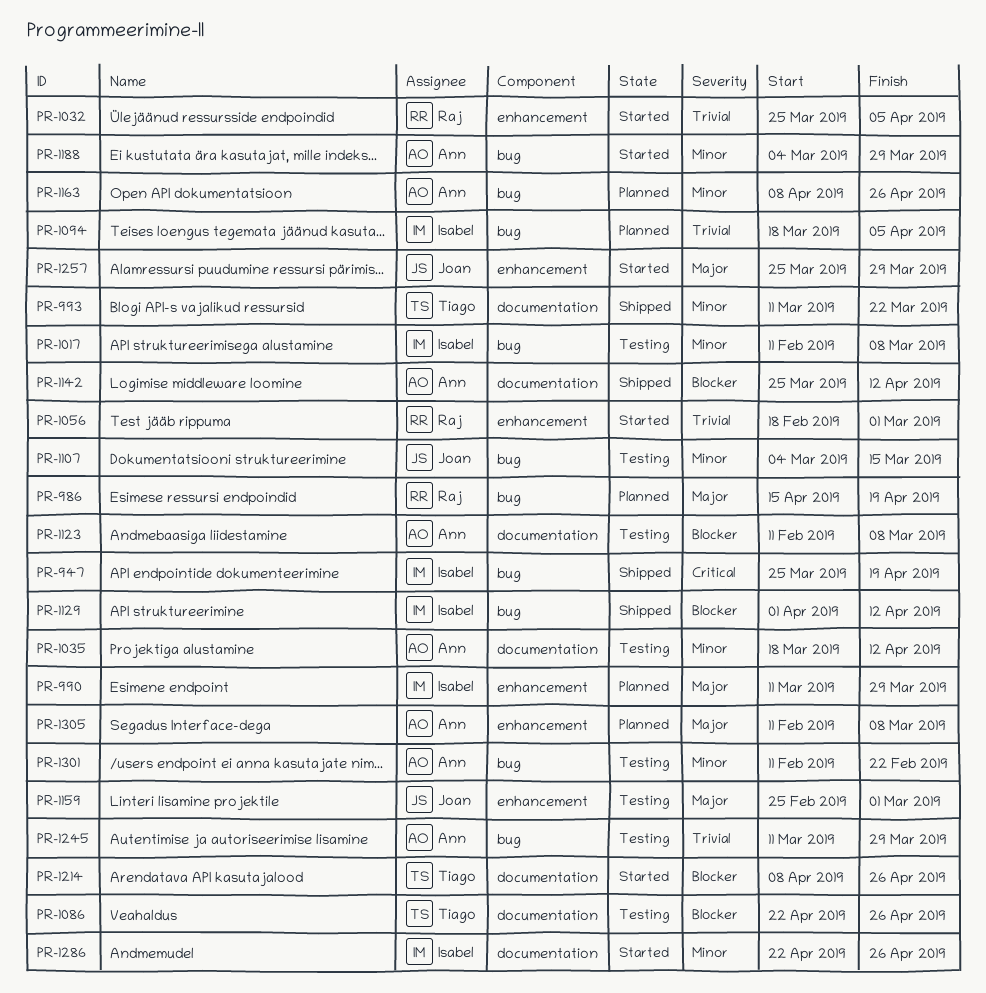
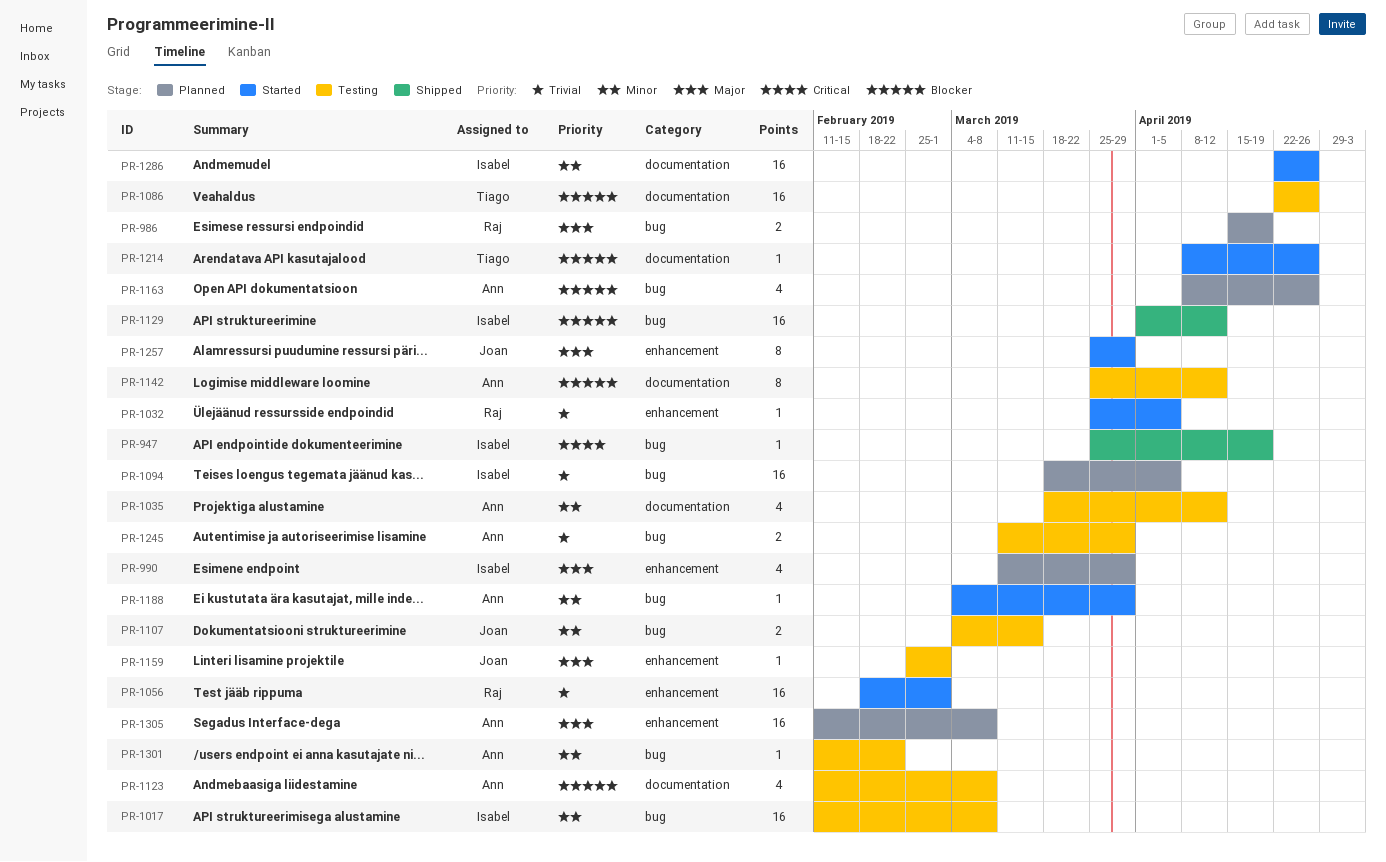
PR-993: present -> none
PR-1142, status: Shipped -> Testing
PR-1163, priority: Minor -> Blocker

